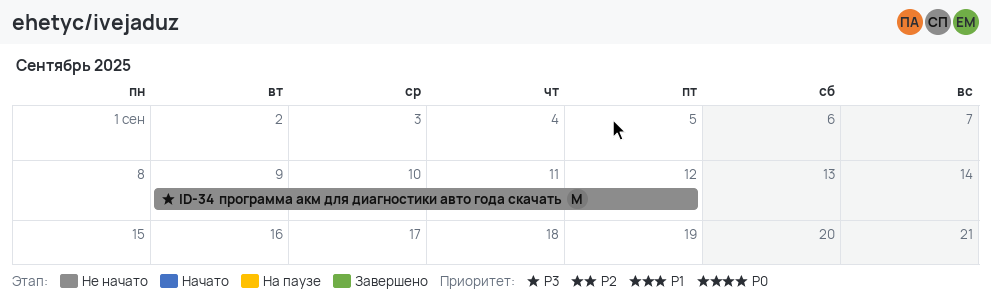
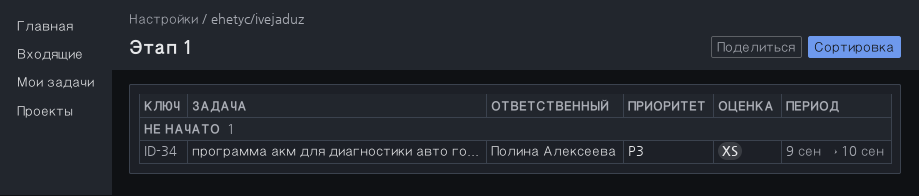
ID-34, estimate: M -> XS
ID-34, due: Sep 12 -> Sep 10

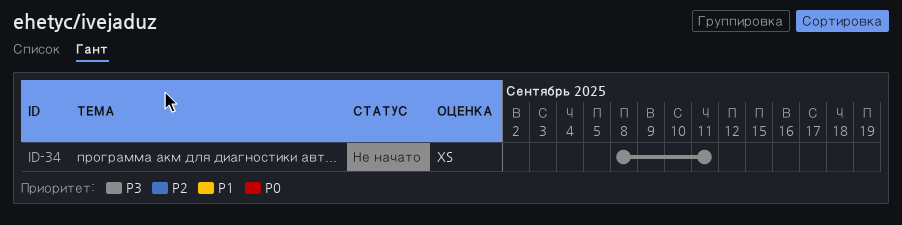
ID-34, start: Sep 9 -> Sep 8
ID-34, due: Sep 10 -> Sep 11

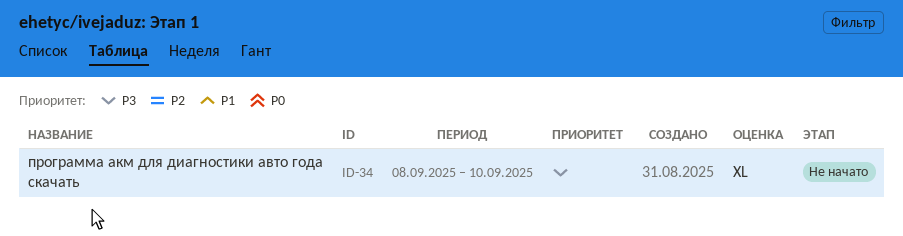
ID-34, estimate: XS -> XL
ID-34, due: Sep 11 -> Sep 10

